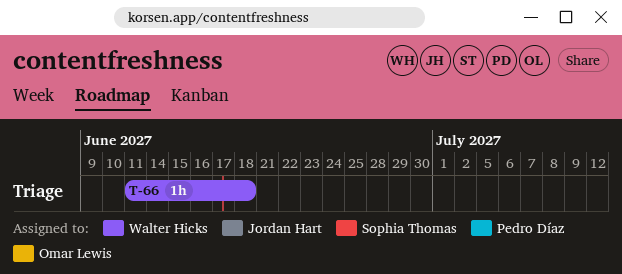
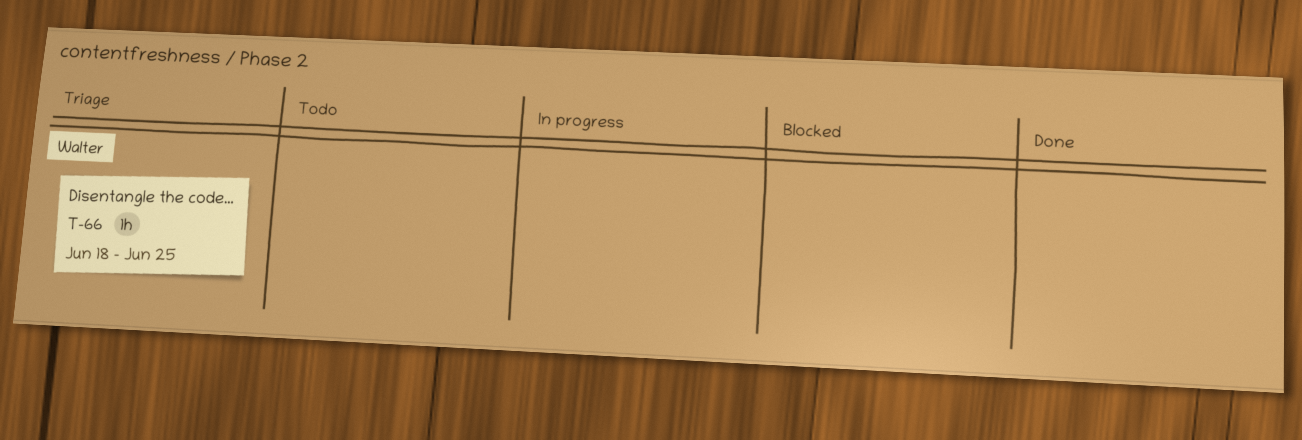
T-66, start: Jun 11 -> Jun 18
T-66, due: Jun 18 -> Jun 25

